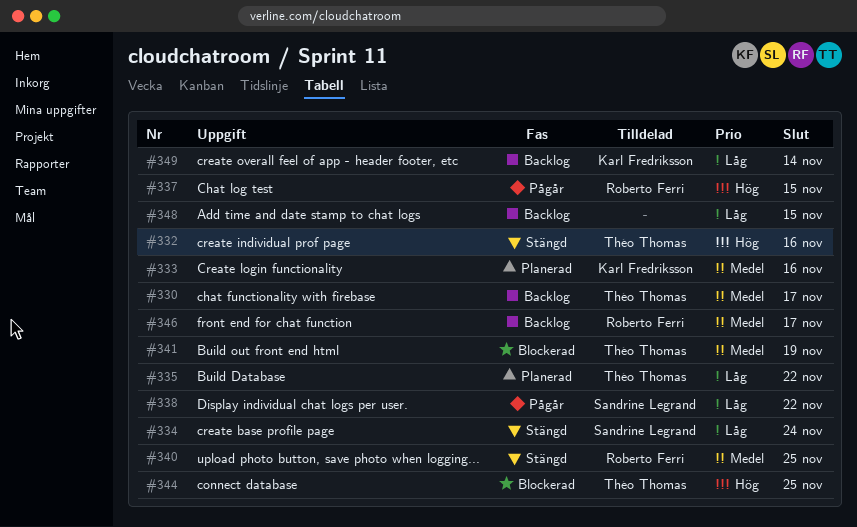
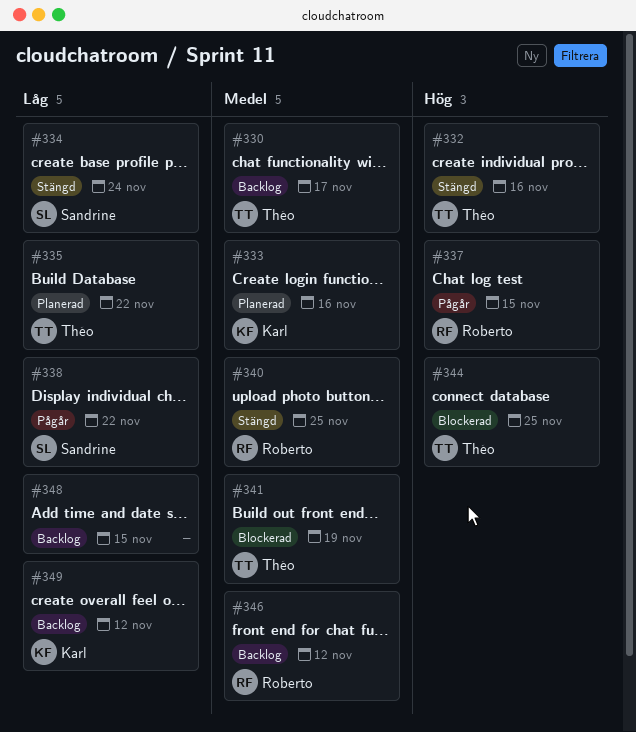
#346, due: Nov 17 -> Nov 12
#349, due: Nov 14 -> Nov 12

